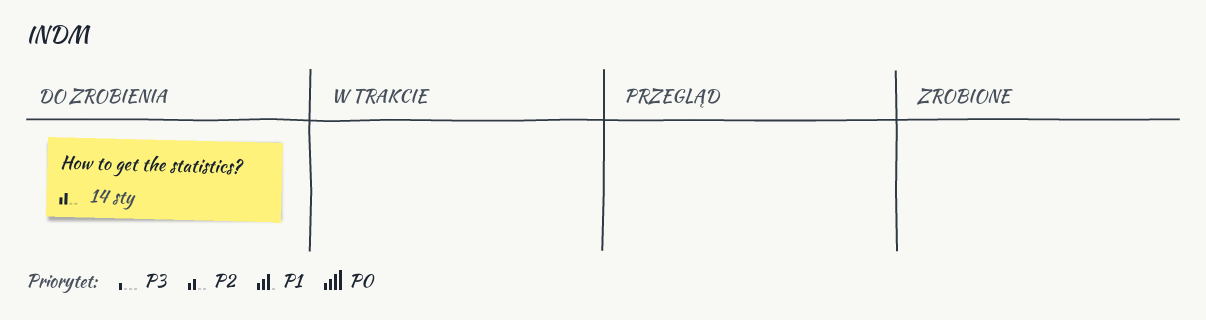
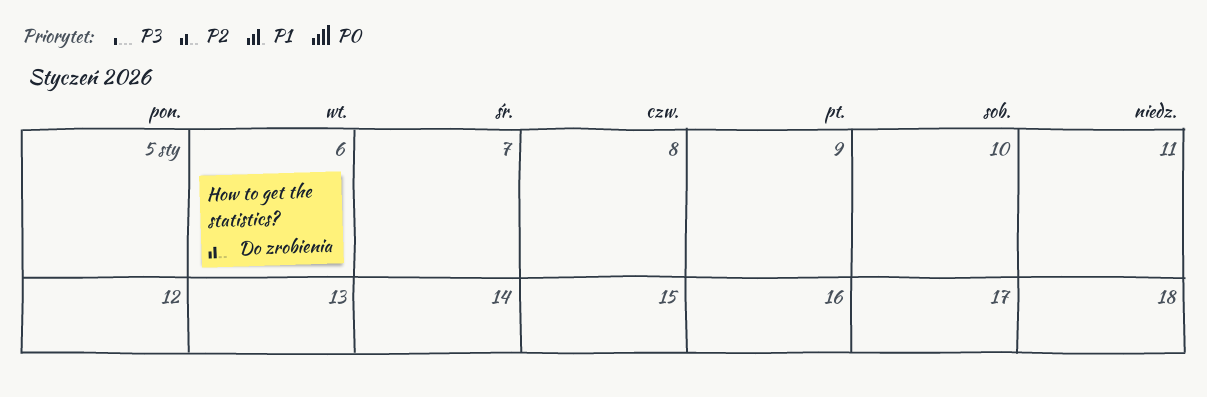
How to get the statistics?, due: Jan 14 -> Jan 6

